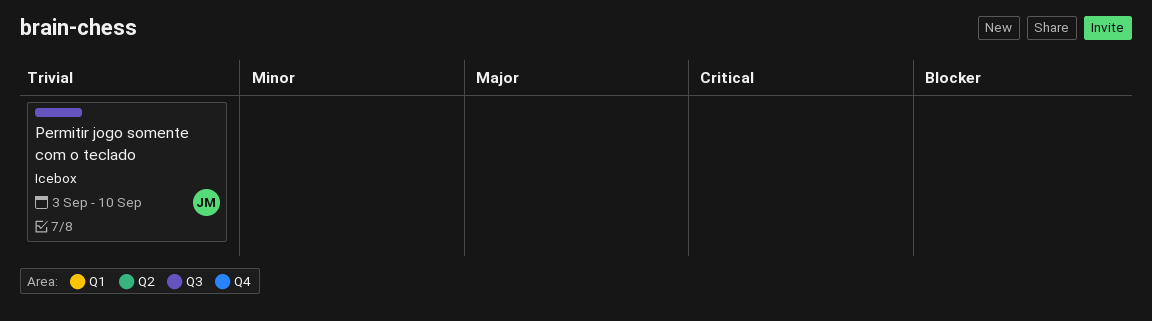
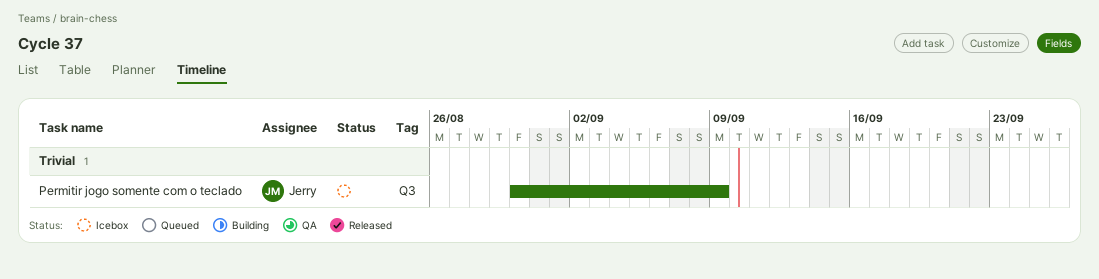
Permitir jogo somente com o teclado, start: Sep 3 -> Aug 30
Permitir jogo somente com o teclado, due: Sep 10 -> Sep 9

